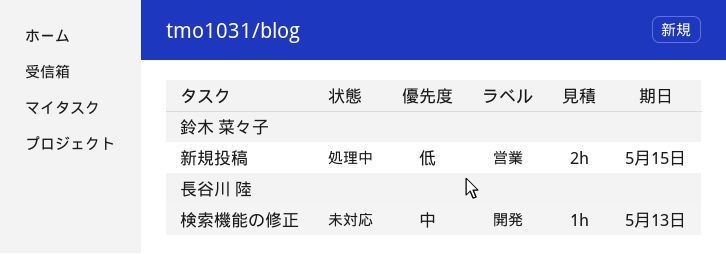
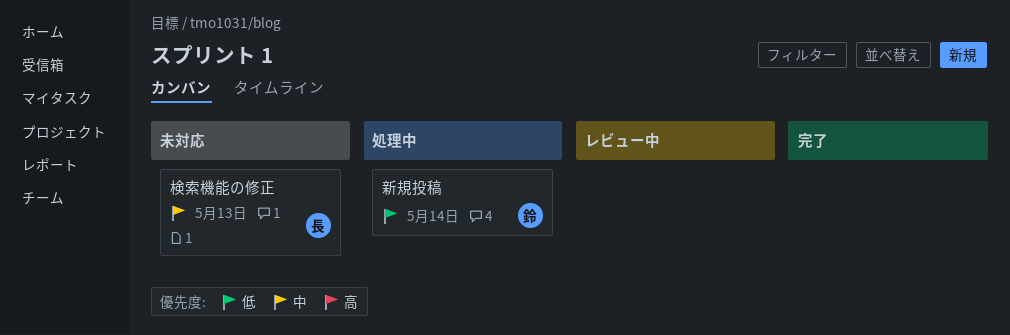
新規投稿, due: May 15 -> May 14

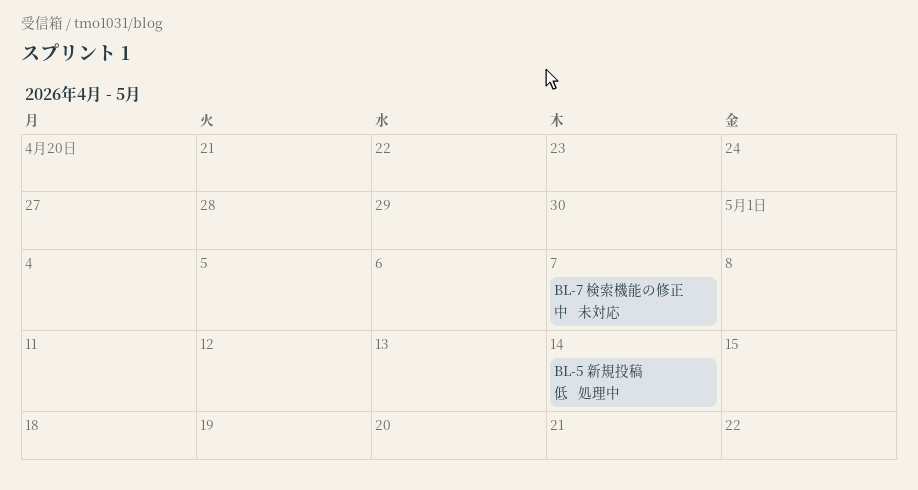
検索機能の修正, due: May 13 -> May 7

